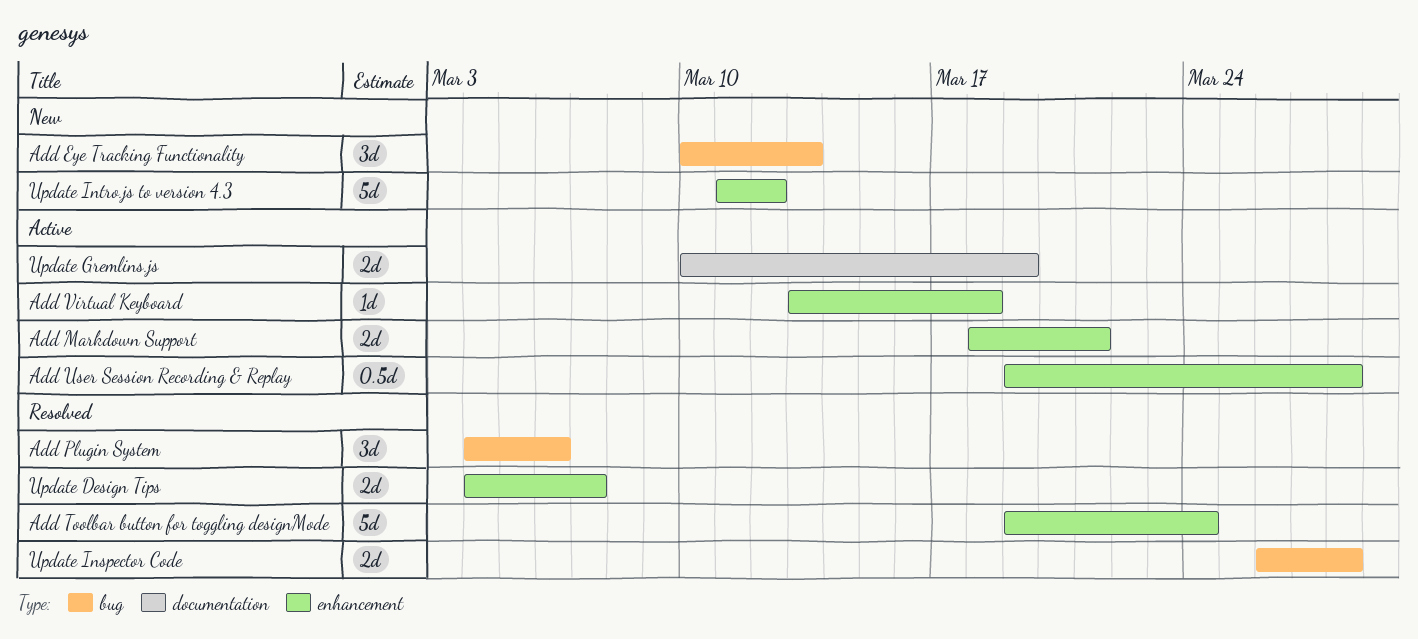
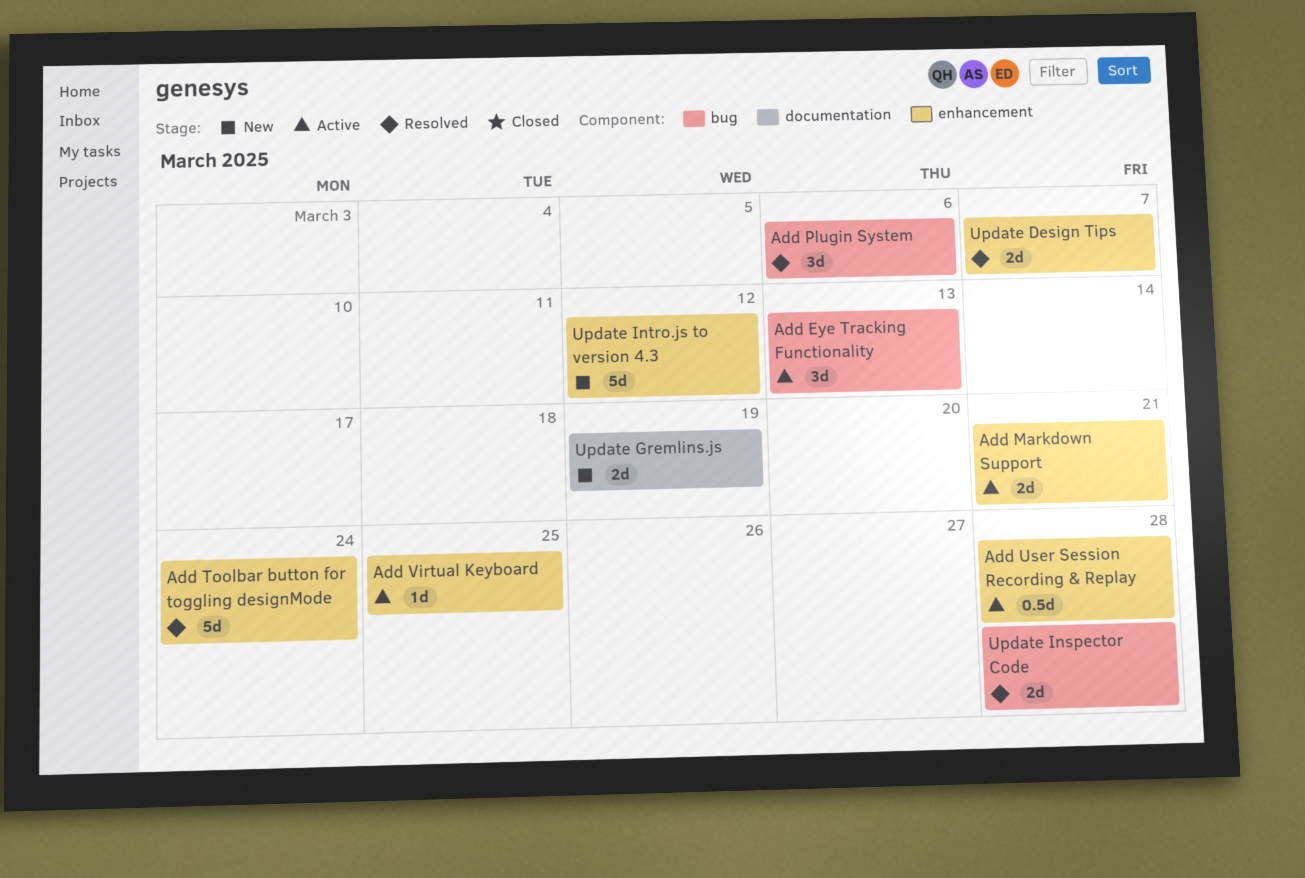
Add Eye Tracking Functionality, status: New -> Active
Add Virtual Keyboard, due: Mar 18 -> Mar 25
Update Gremlins.js, status: Active -> New

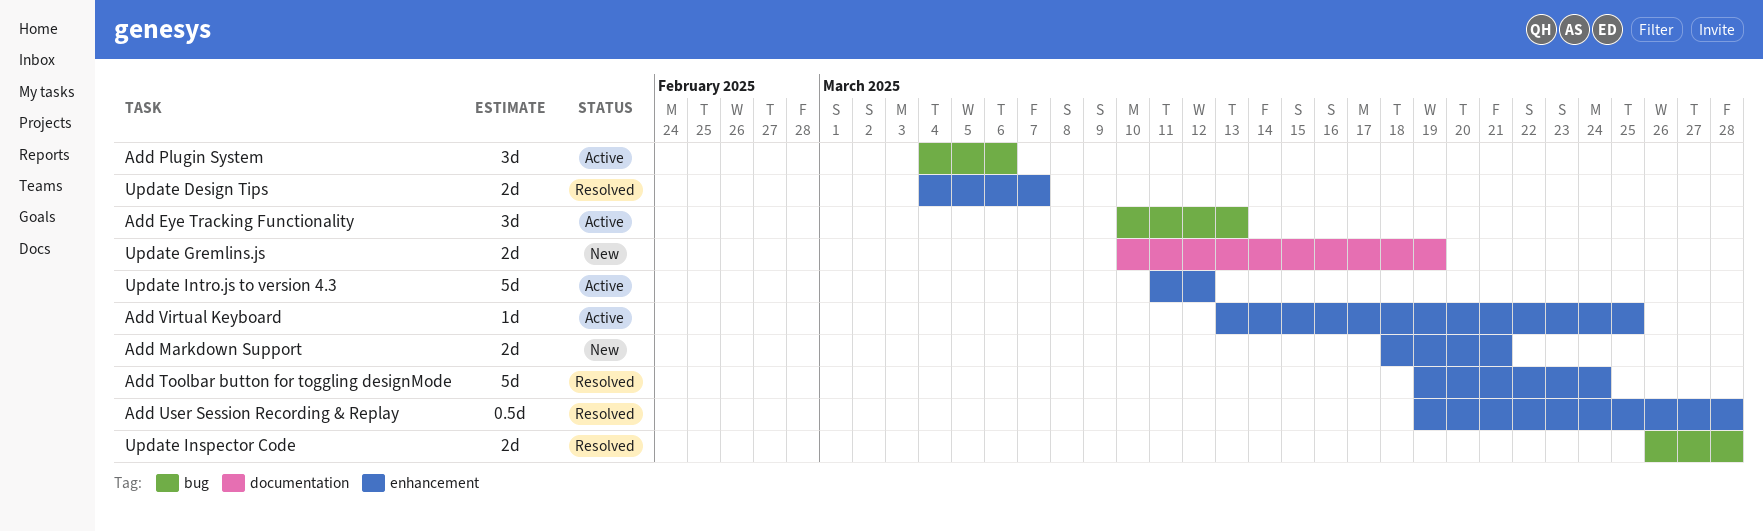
Add Markdown Support, status: Active -> New
Add Plugin System, status: Resolved -> Active
Add User Session Recording & Replay, status: Active -> Resolved
Update Intro.js to version 4.3, status: New -> Active

